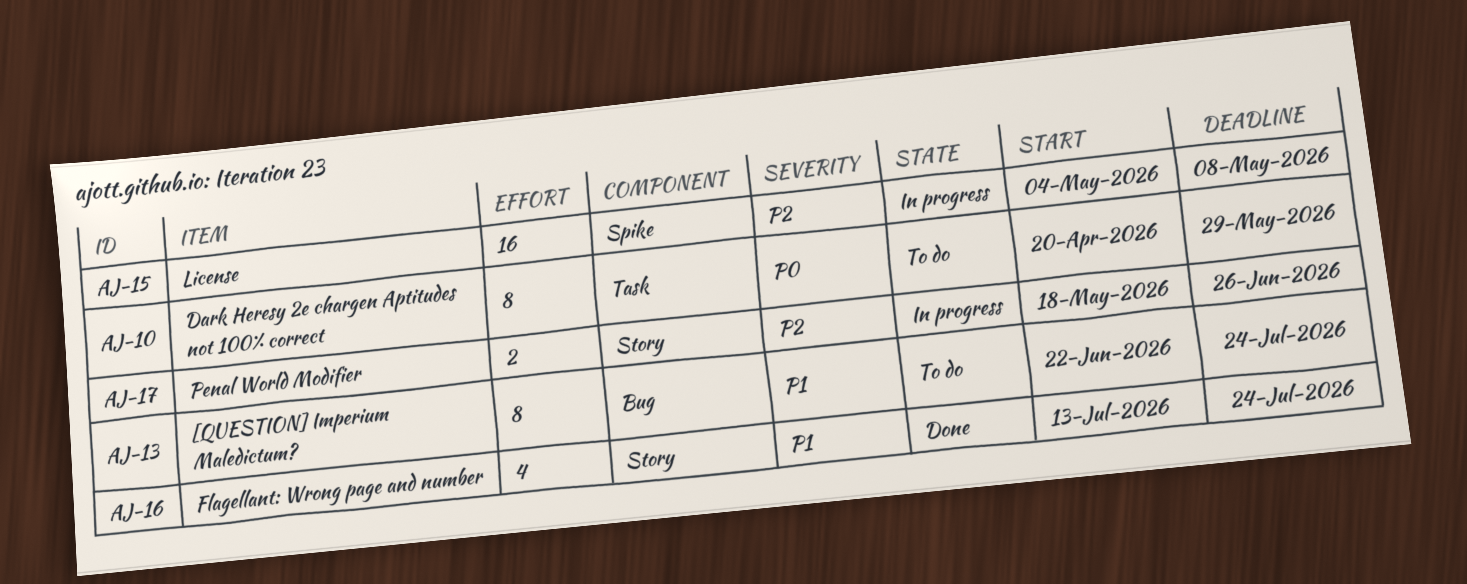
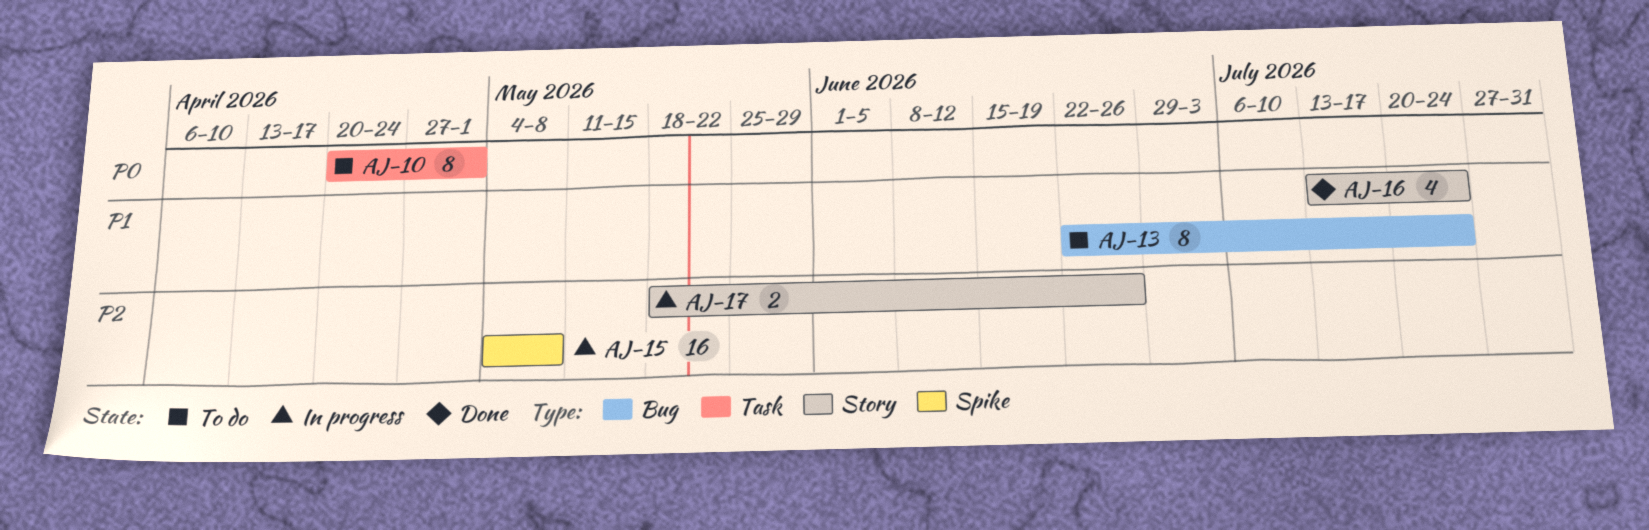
AJ-10, due: May 29 -> May 1

